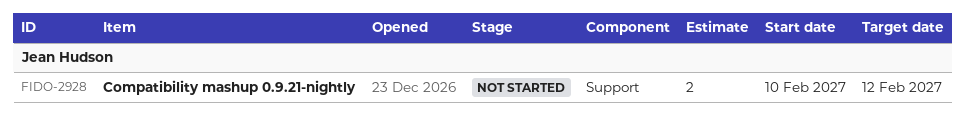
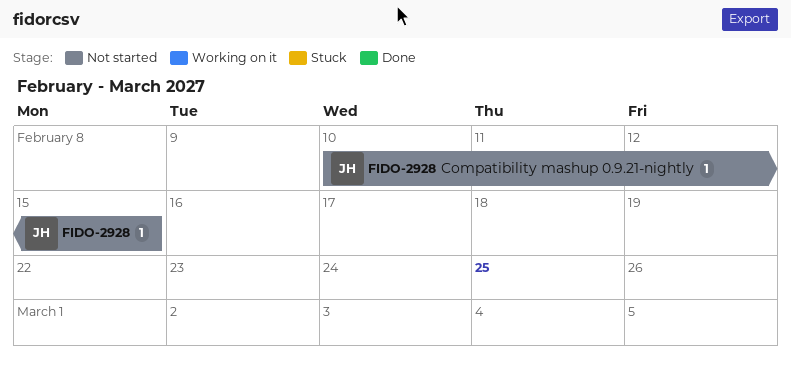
FIDO-2928, estimate: 2 -> 1
FIDO-2928, due: Feb 12 -> Feb 15

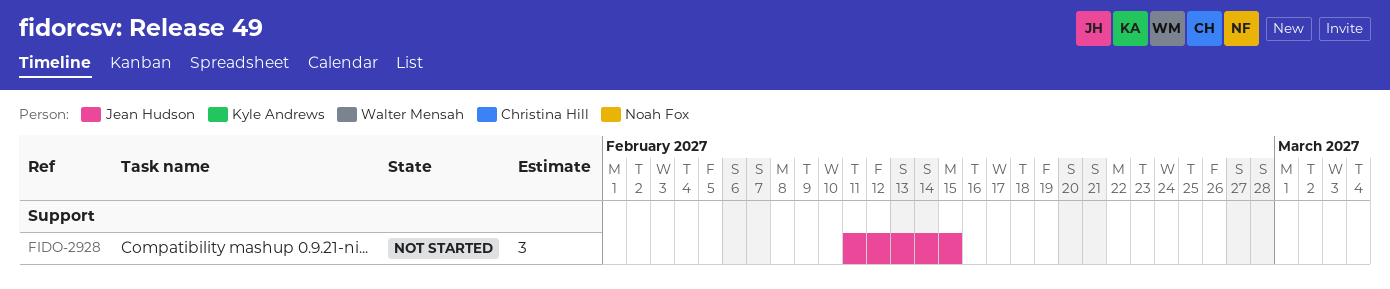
FIDO-2928, estimate: 1 -> 3
FIDO-2928, start: Feb 10 -> Feb 11

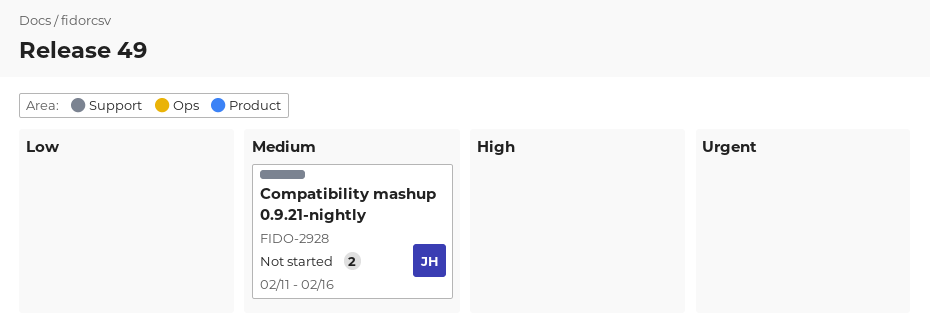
FIDO-2928, estimate: 3 -> 2
FIDO-2928, due: Feb 15 -> Feb 16

